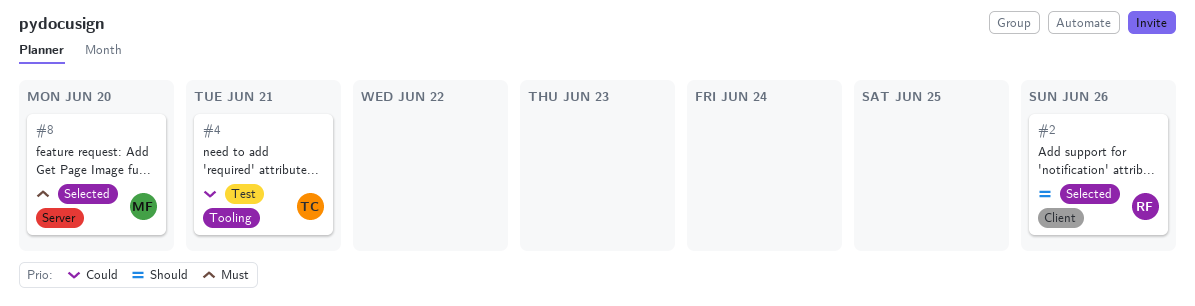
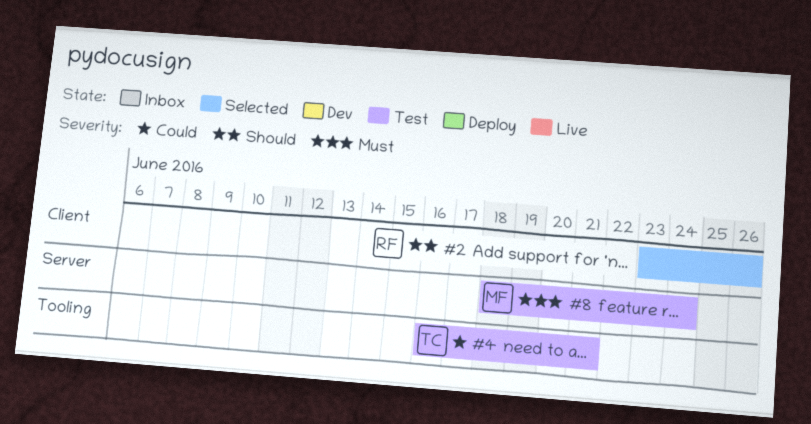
#8, status: Selected -> Test
#8, due: Jun 20 -> Jun 24

